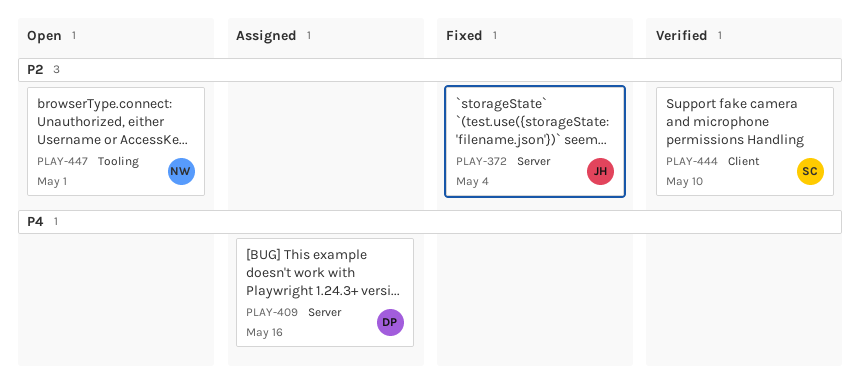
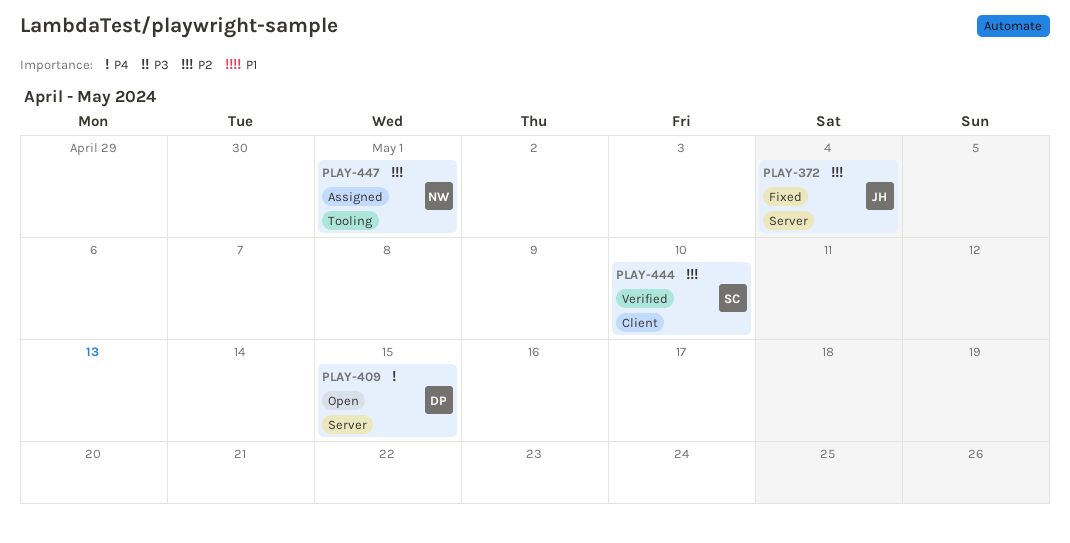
PLAY-409, status: Assigned -> Open
PLAY-409, due: May 16 -> May 15
PLAY-447, status: Open -> Assigned

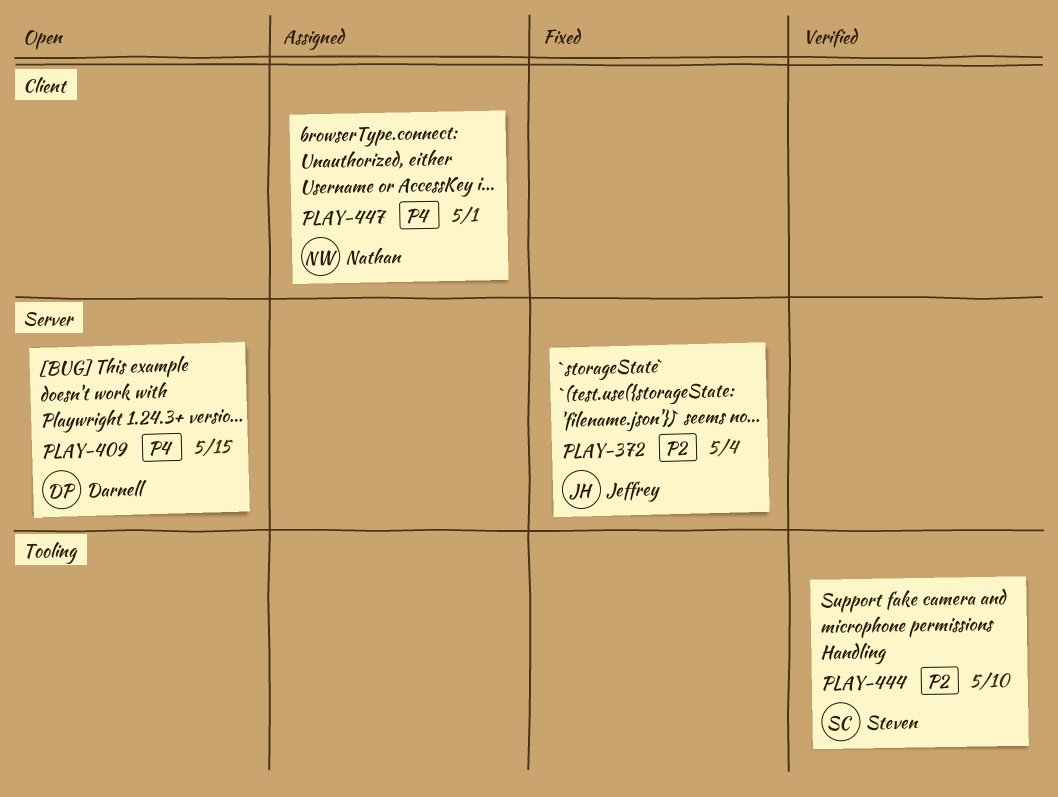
PLAY-444, label: Client -> Tooling
PLAY-447, priority: P2 -> P4
PLAY-447, label: Tooling -> Client

